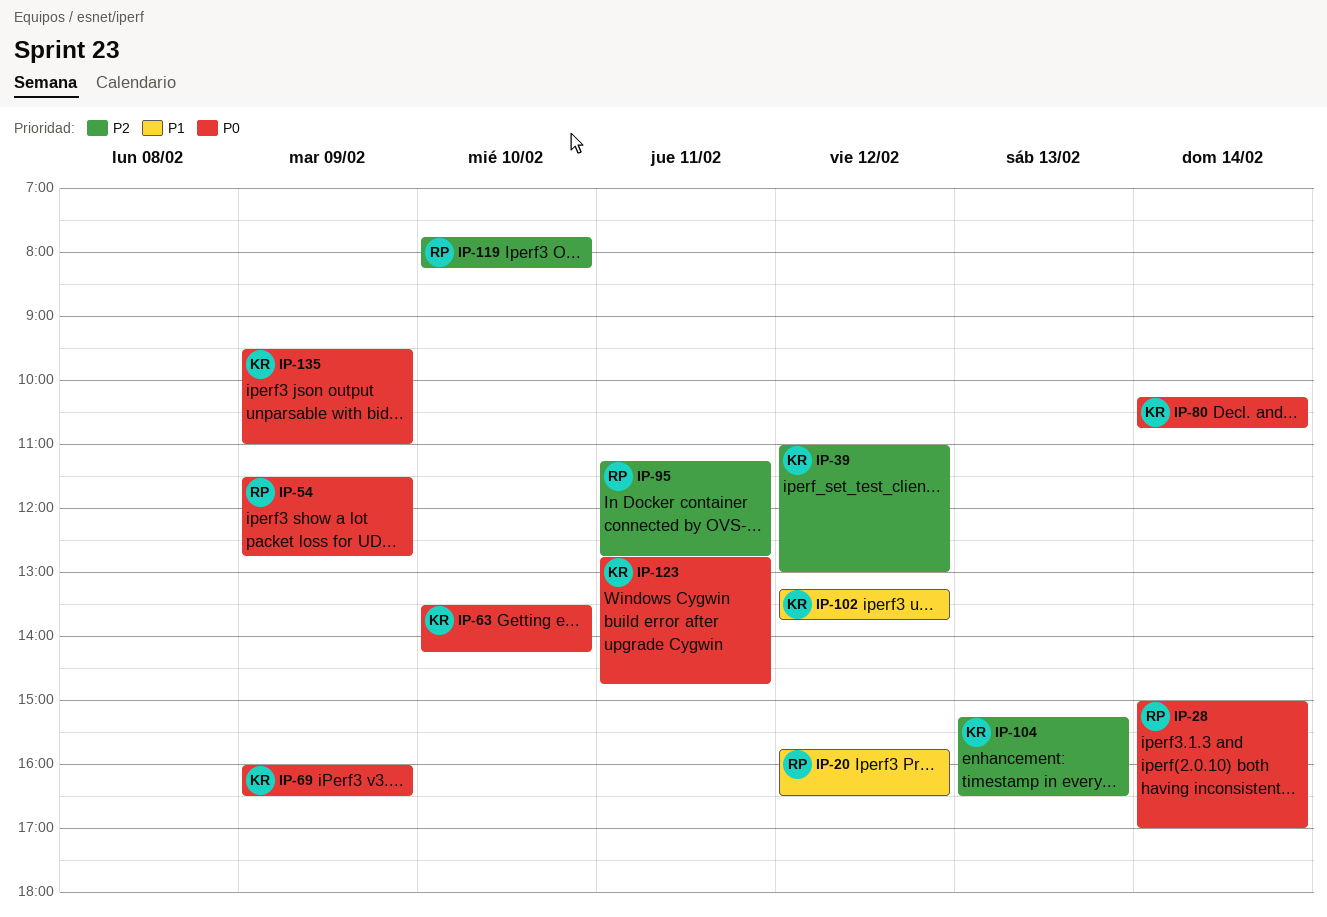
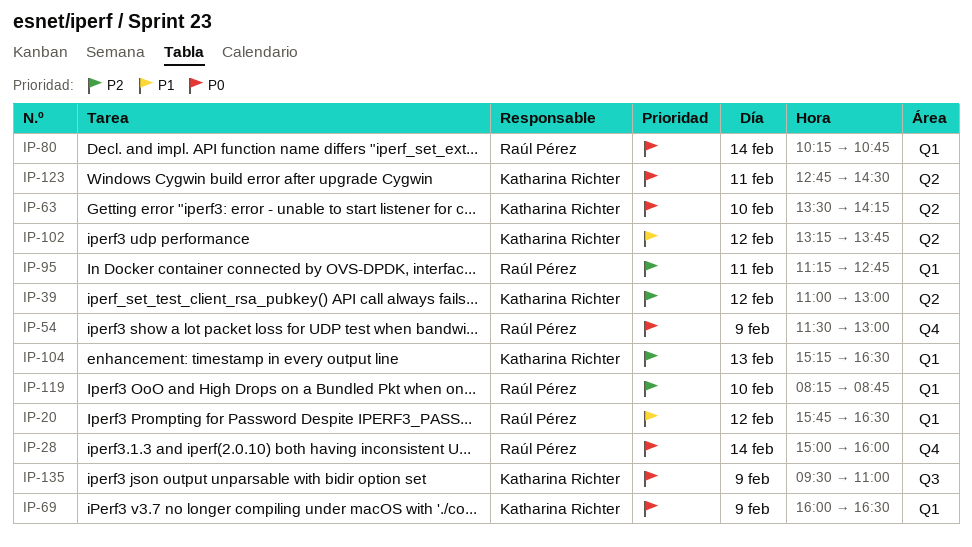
IP-28, ends: 17:00 -> 16:00
IP-54, ends: 12:45 -> 13:00
IP-80, owner: Katharina Richter -> Raúl Pérez
IP-119, begins: 07:45 -> 08:15
IP-119, ends: 08:15 -> 08:45
IP-123, ends: 14:45 -> 14:30

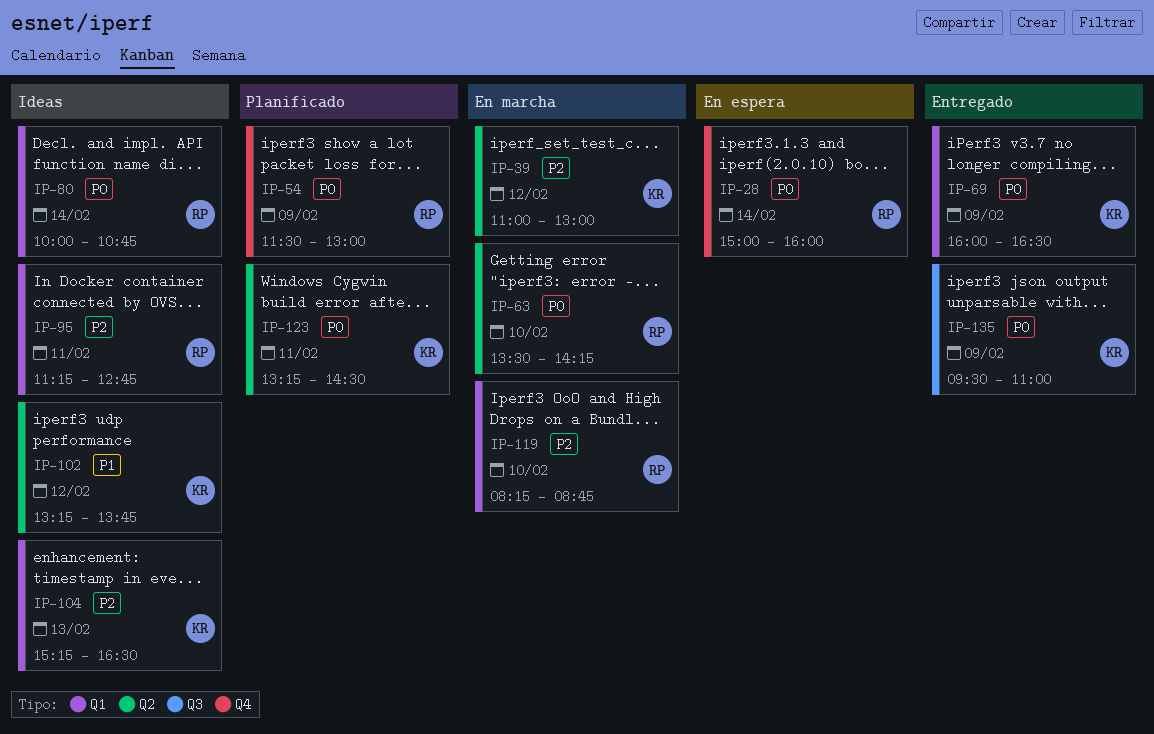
IP-20: present -> none
IP-63, owner: Katharina Richter -> Raúl Pérez
IP-80, begins: 10:15 -> 10:00
IP-123, begins: 12:45 -> 13:15

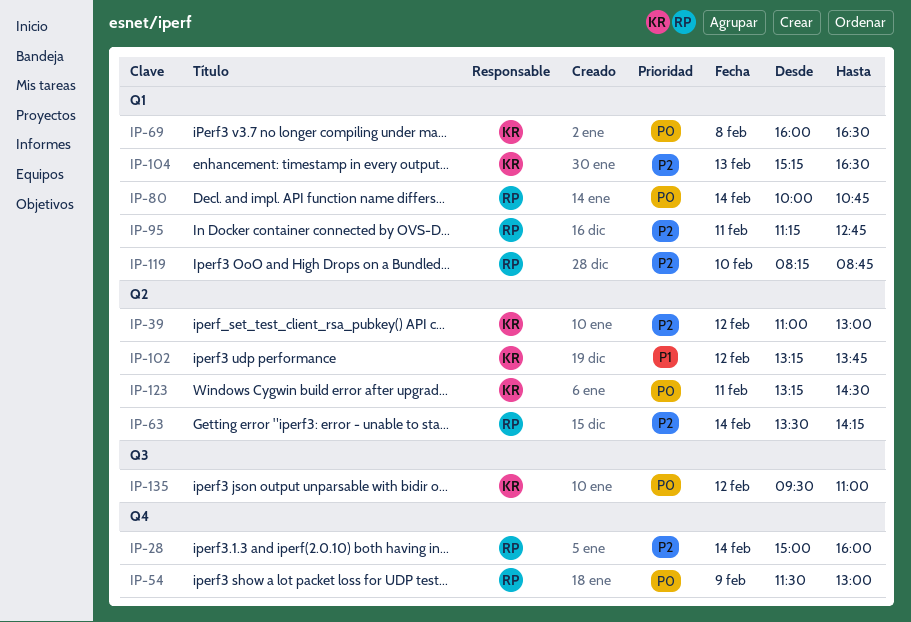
IP-28, priority: P0 -> P2
IP-63, priority: P0 -> P2
IP-63, day: Feb 10 -> Feb 14
IP-69, day: Feb 9 -> Feb 8
IP-135, day: Feb 9 -> Feb 12

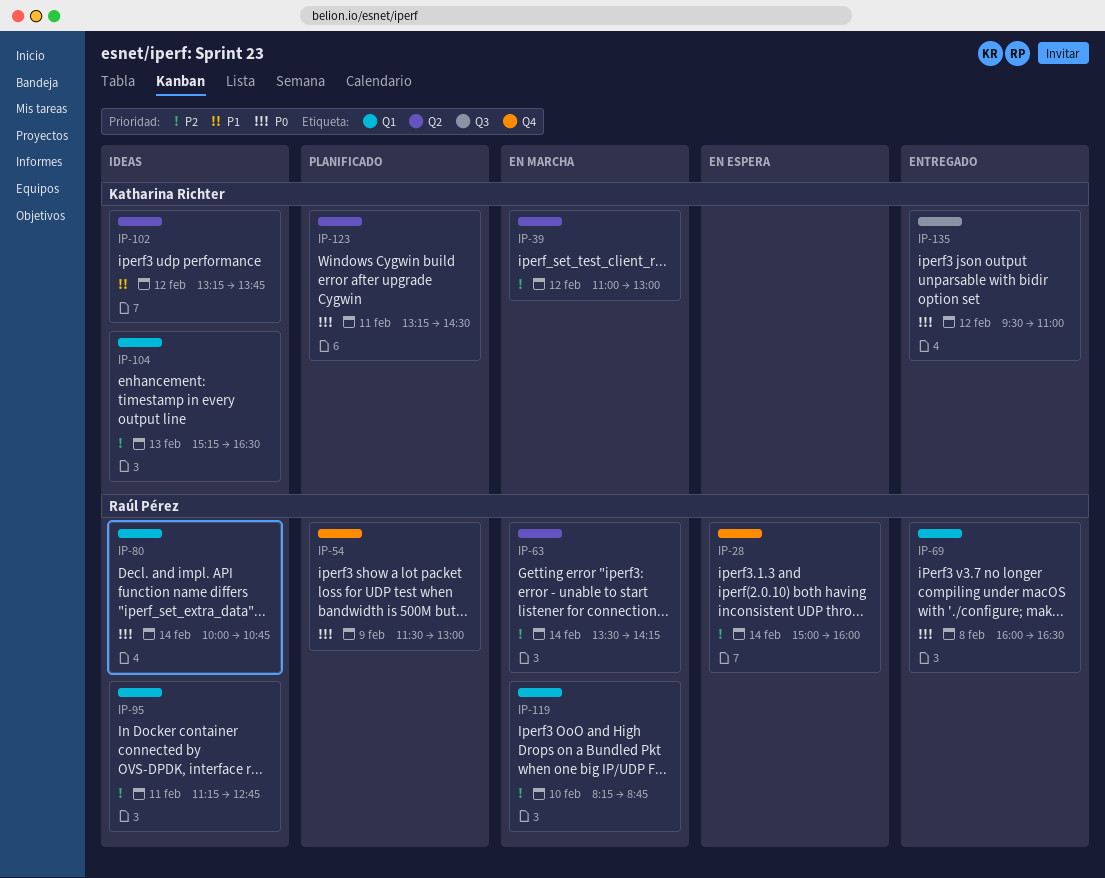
IP-69, owner: Katharina Richter -> Raúl Pérez

